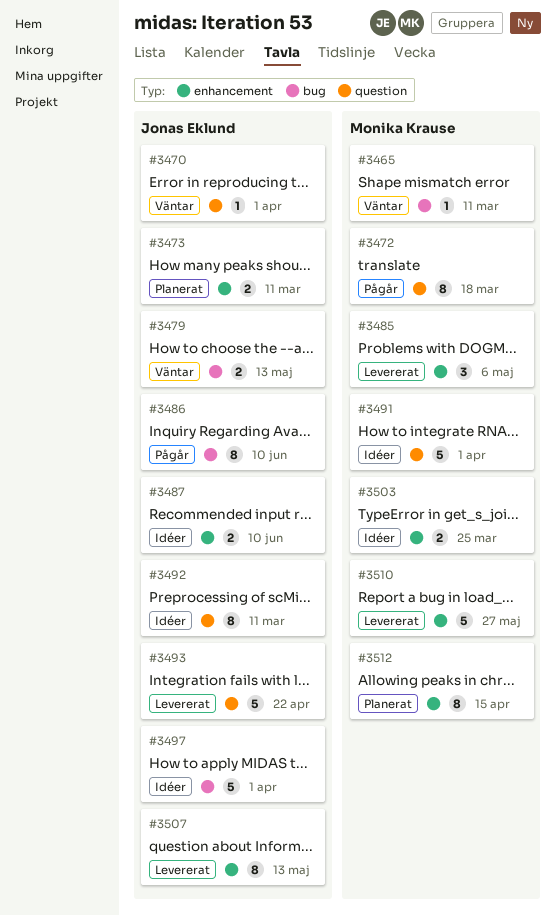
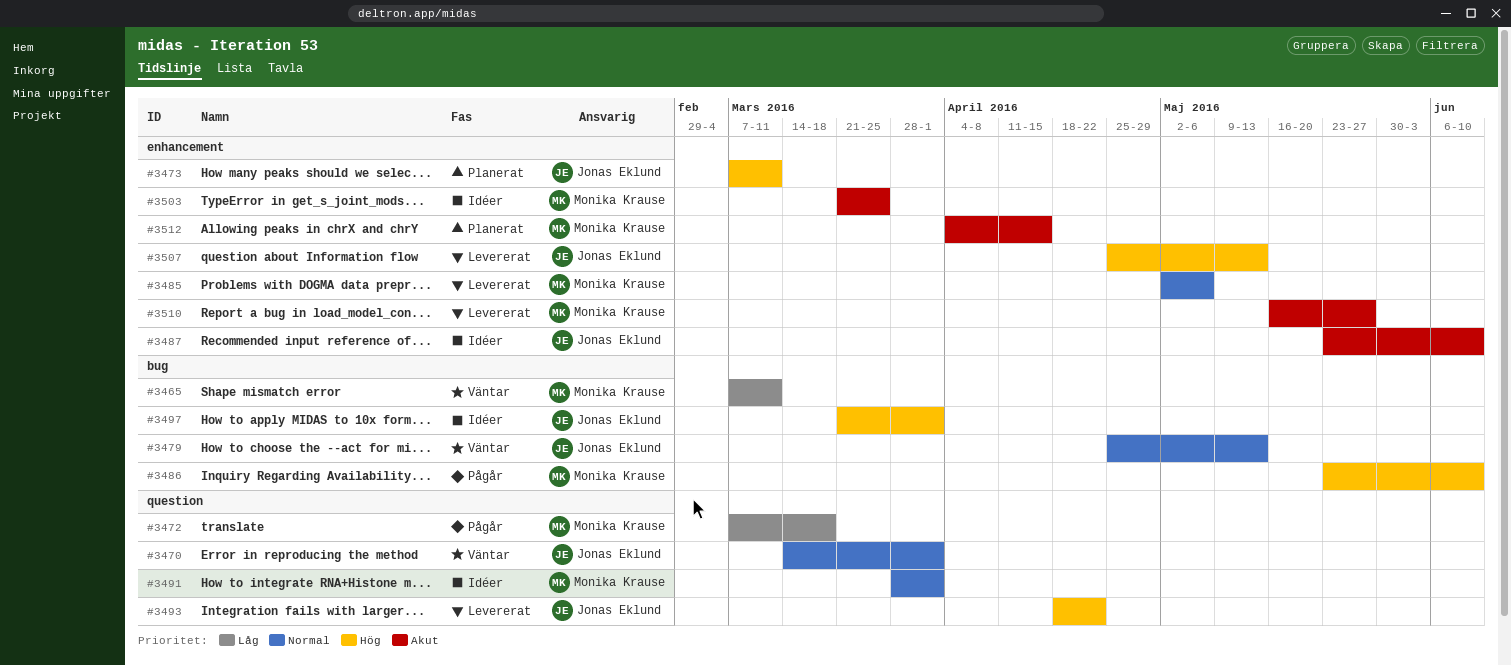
#3486, owner: Jonas Eklund -> Monika Krause
#3492: present -> none

